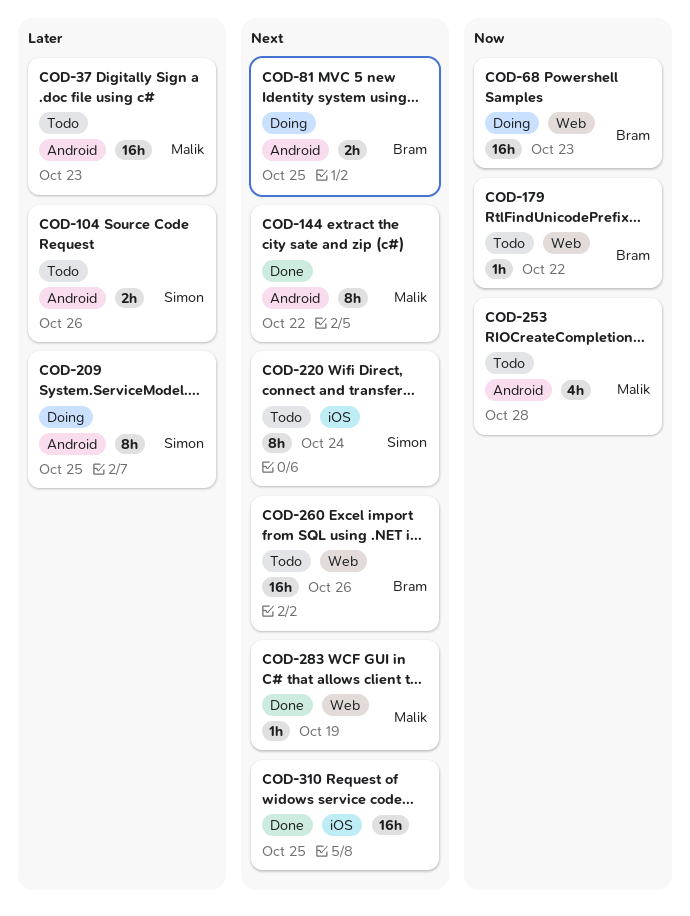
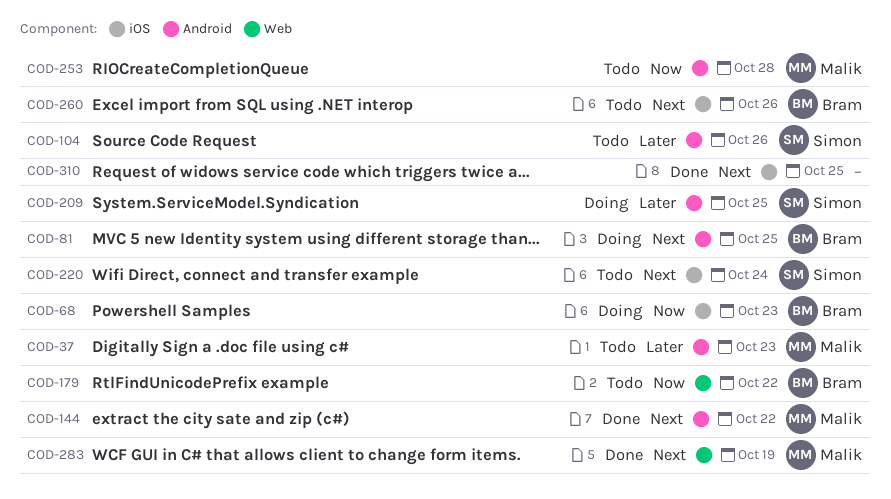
COD-68, label: Web -> iOS
COD-260, label: Web -> iOS

